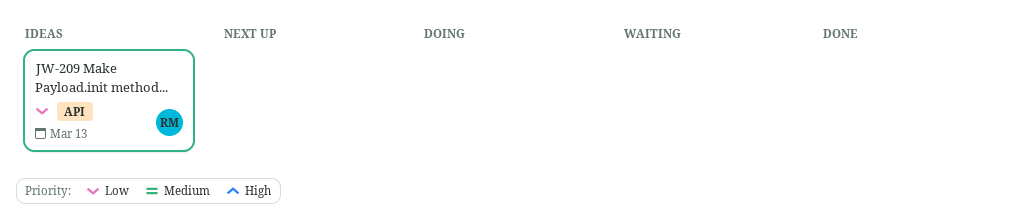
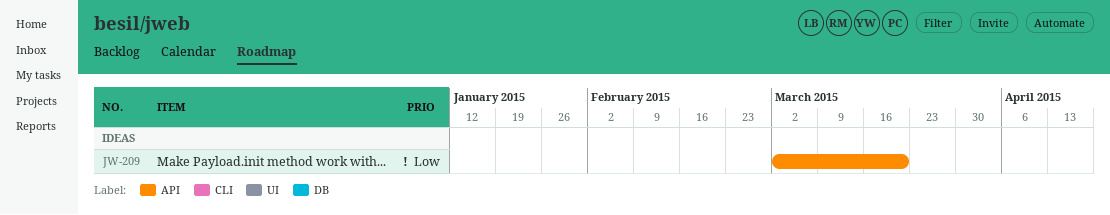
JW-209, due: Mar 13 -> Mar 20

